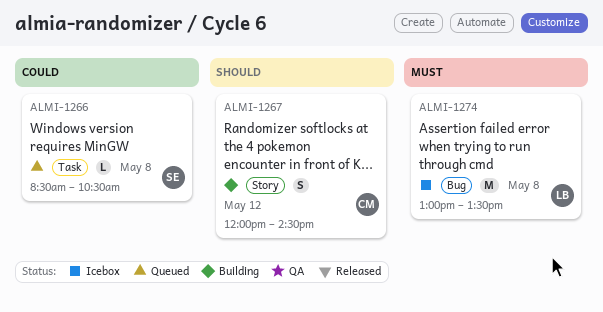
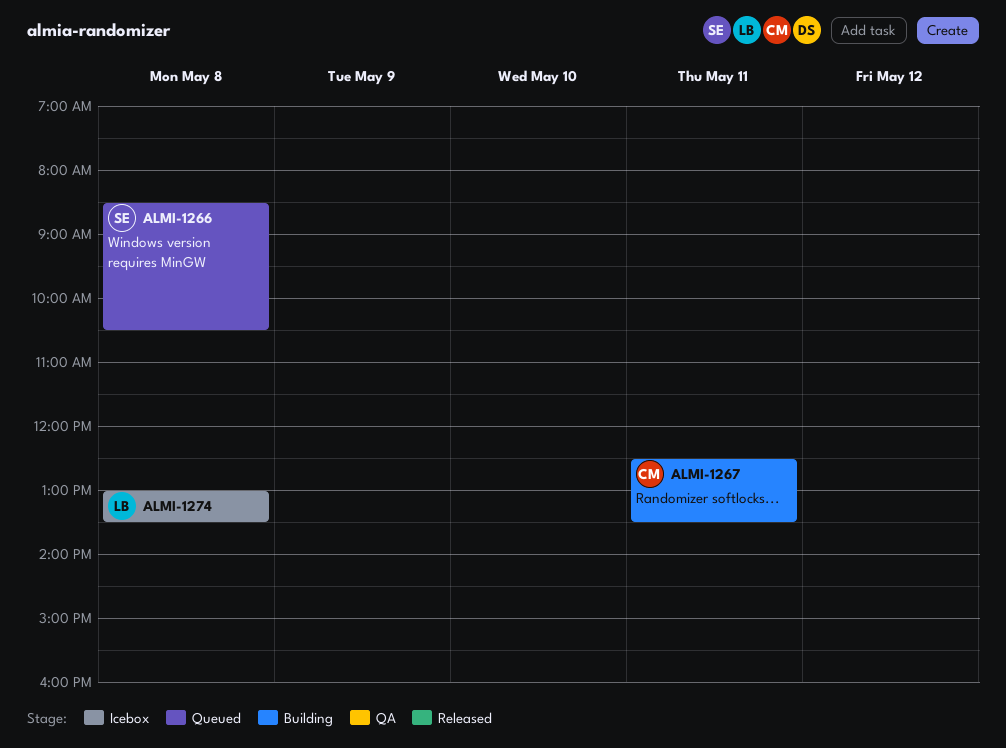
ALMI-1267, day: May 12 -> May 11
ALMI-1267, begins: 12:00 -> 12:30
ALMI-1267, ends: 14:30 -> 13:30

